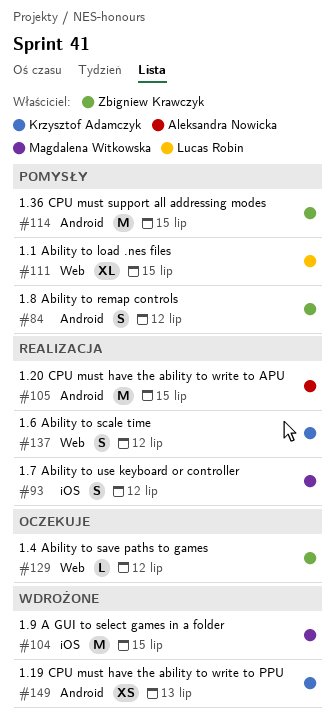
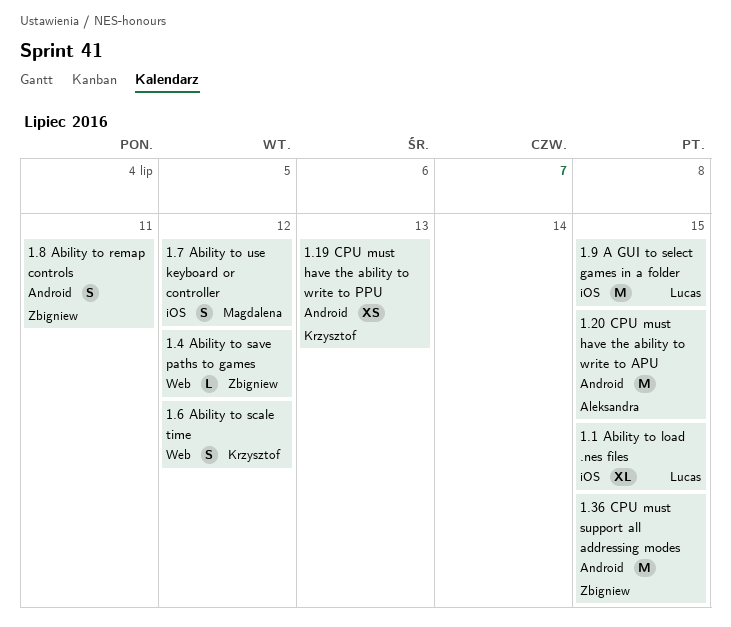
1.1 Ability to load .nes files, label: Web -> iOS
1.8 Ability to remap controls, due: Jul 12 -> Jul 11
1.9 A GUI to select games in a folder, owner: Magdalena Witkowska -> Lucas Robin

